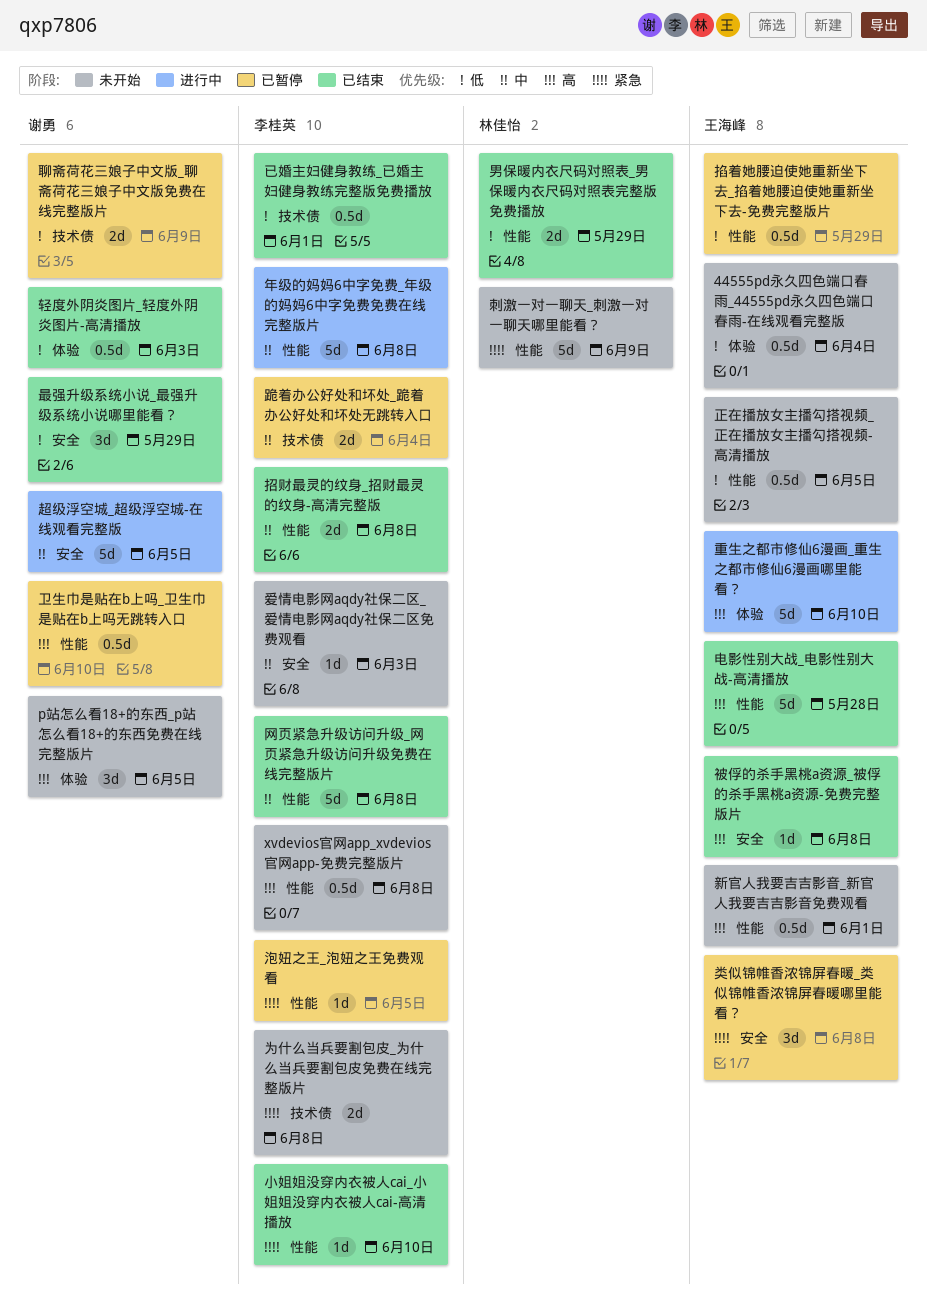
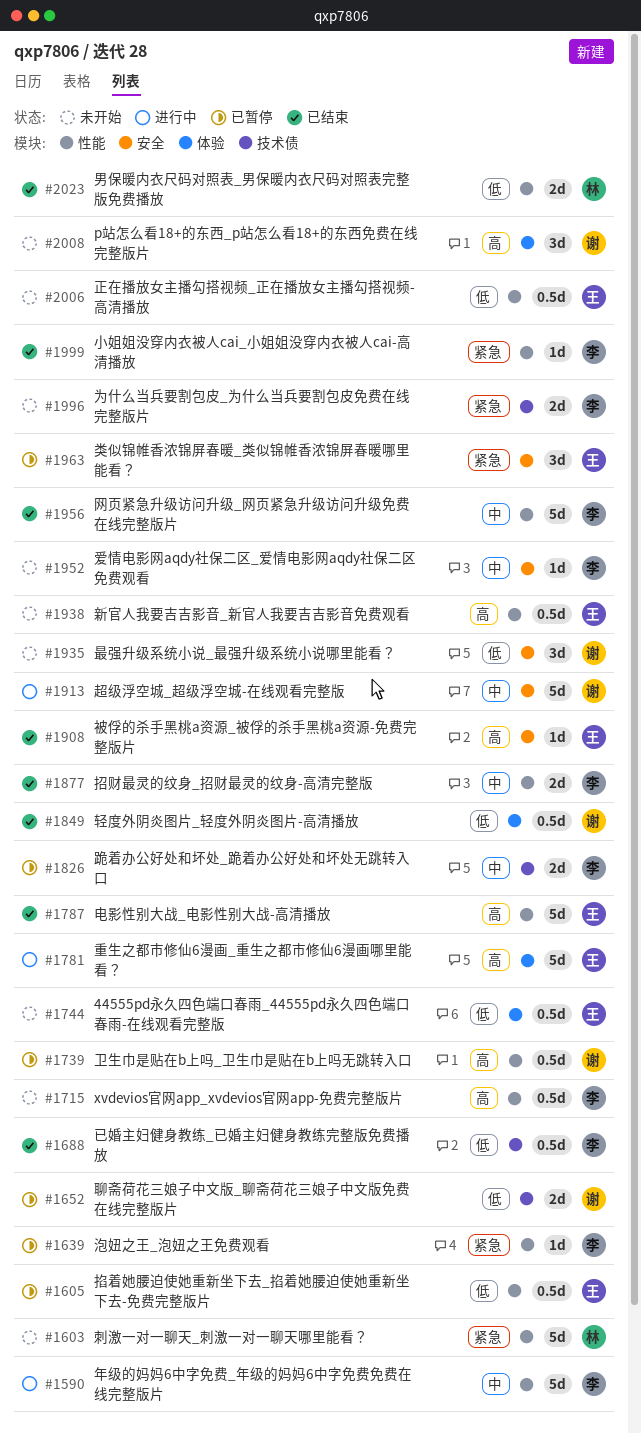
最强升级系统小说_最强升级系统小说哪里能看？, status: 已结束 -> 未开始

